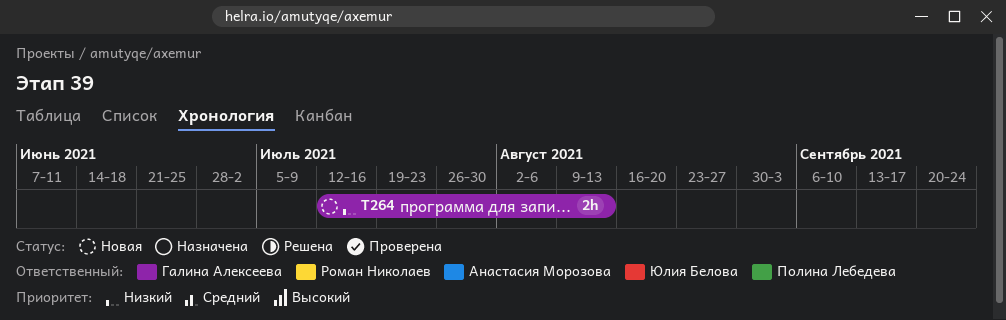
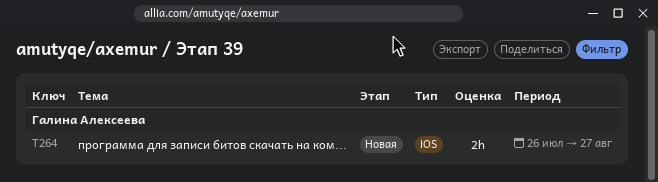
T264, start: Jul 12 -> Jul 26
T264, due: Aug 13 -> Aug 27

